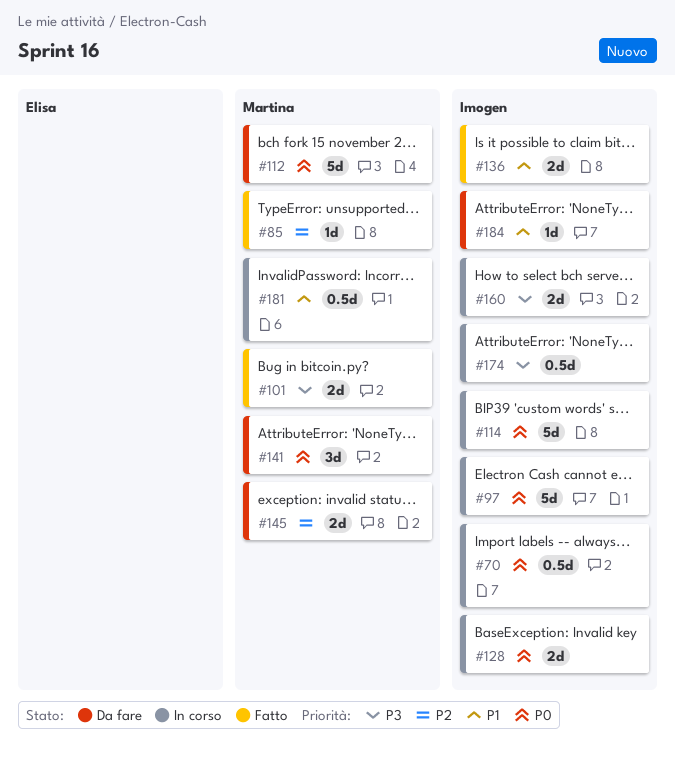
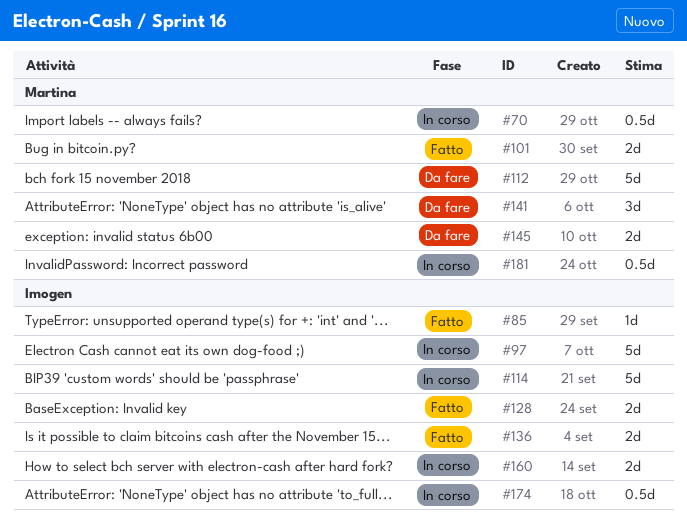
#70, owner: Imogen -> Martina
#85, owner: Martina -> Imogen
#128, status: In corso -> Fatto
#184: present -> none

